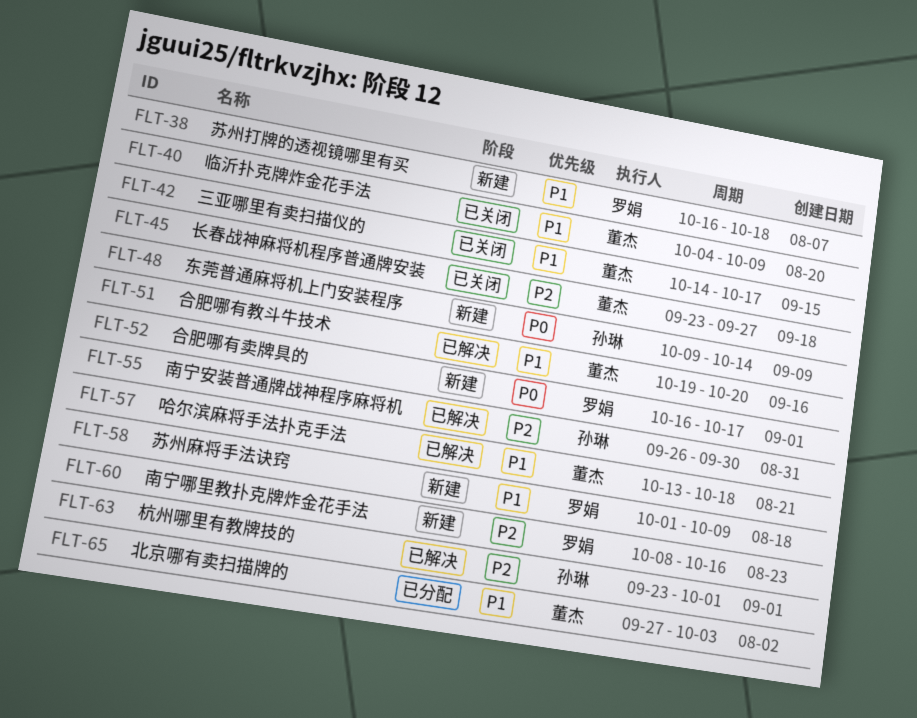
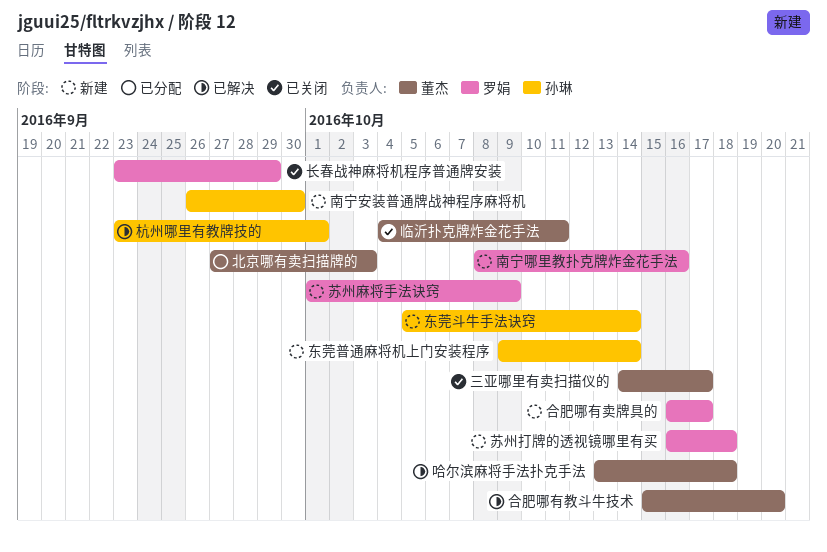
东莞斗牛手法诀窍: none -> present
临沂扑克牌炸金花手法, due: Oct 9 -> Oct 11
南宁安装普通牌战神程序麻将机, status: 已解决 -> 新建
合肥哪有教斗牛技术, start: Oct 19 -> Oct 15
长春战神麻将机程序普通牌安装, owner: 董杰 -> 罗娟
长春战神麻将机程序普通牌安装, due: Sep 27 -> Sep 29

